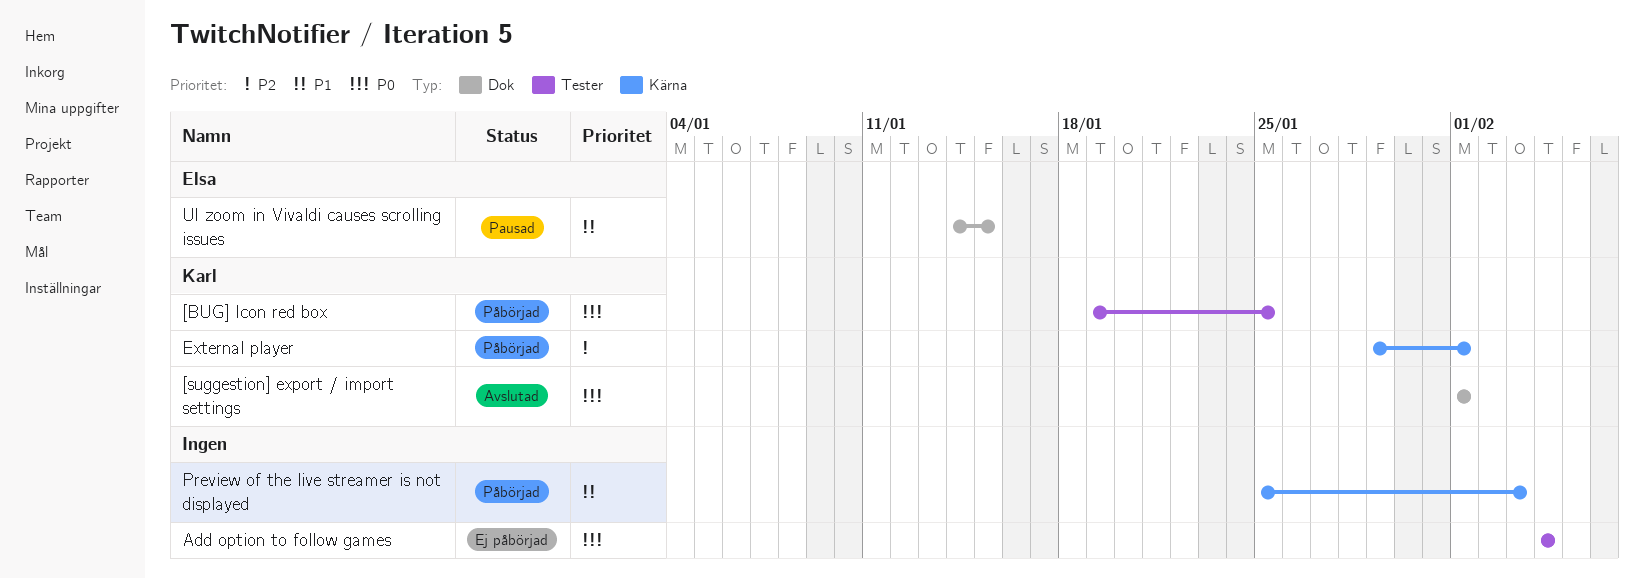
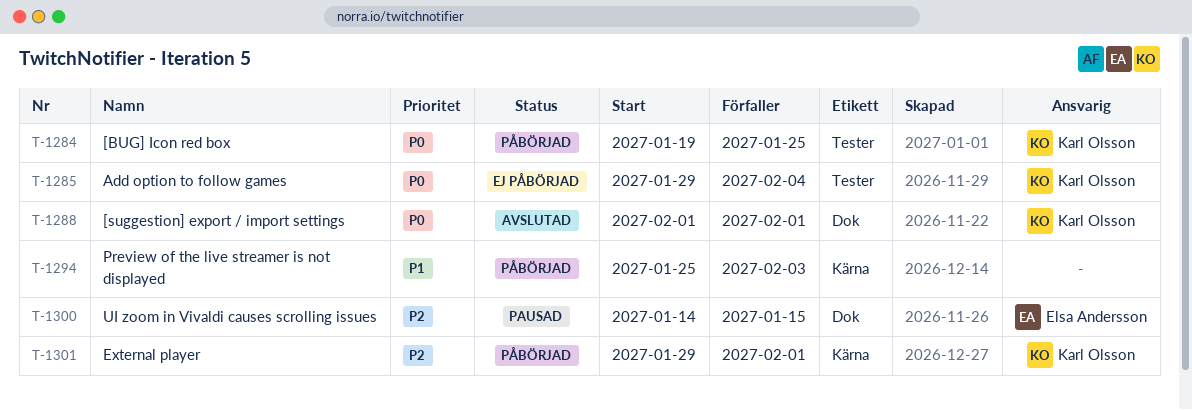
Add option to follow games, owner: none -> Karl Olsson
Add option to follow games, start: Feb 4 -> Jan 29
UI zoom in Vivaldi causes scrolling issues, priority: P1 -> P2

